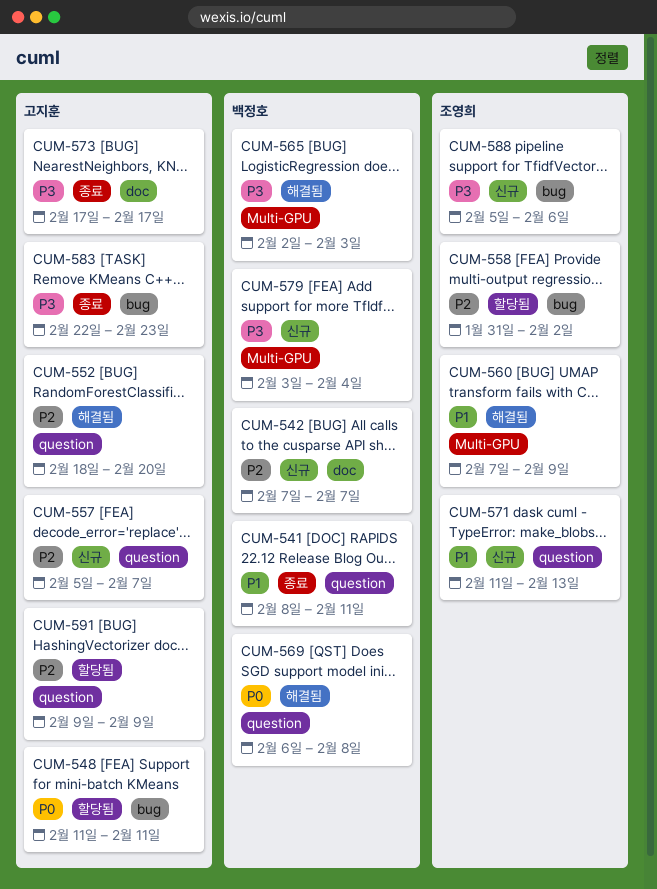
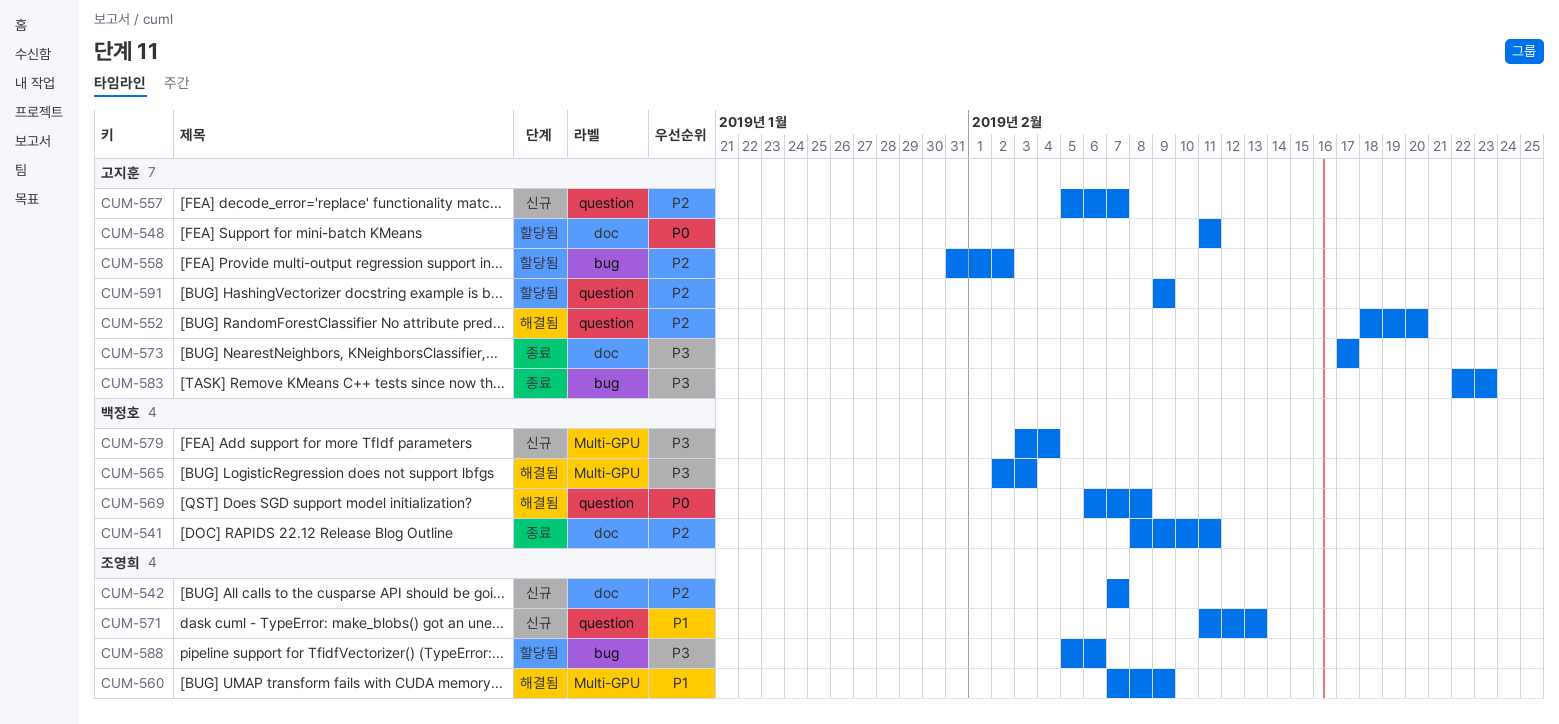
CUM-541, priority: P1 -> P2
CUM-541, label: question -> doc
CUM-542, owner: 백정호 -> 조영희
CUM-548, label: bug -> doc
CUM-558, owner: 조영희 -> 고지훈
CUM-588, status: 신규 -> 할당됨

